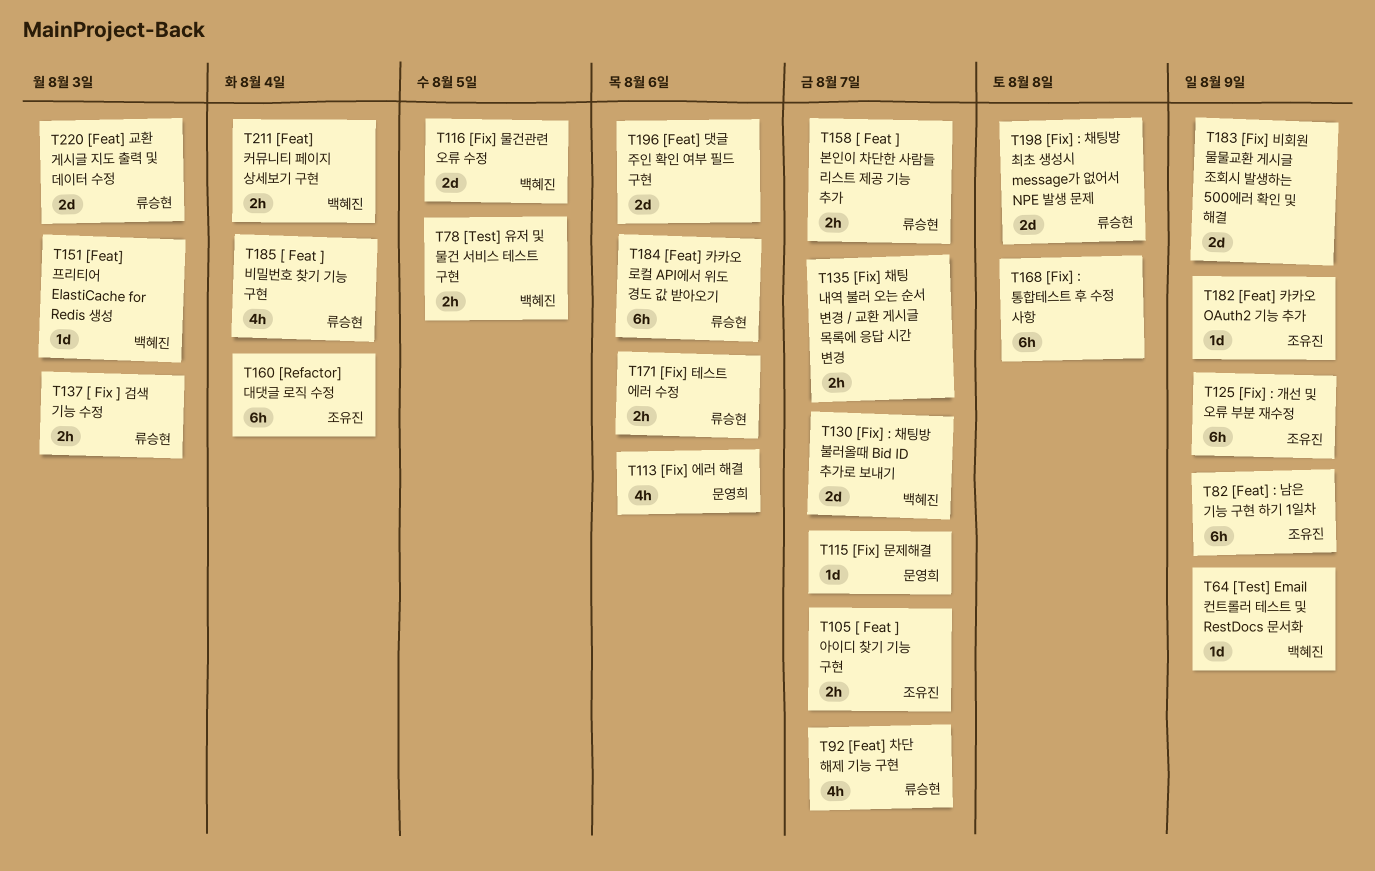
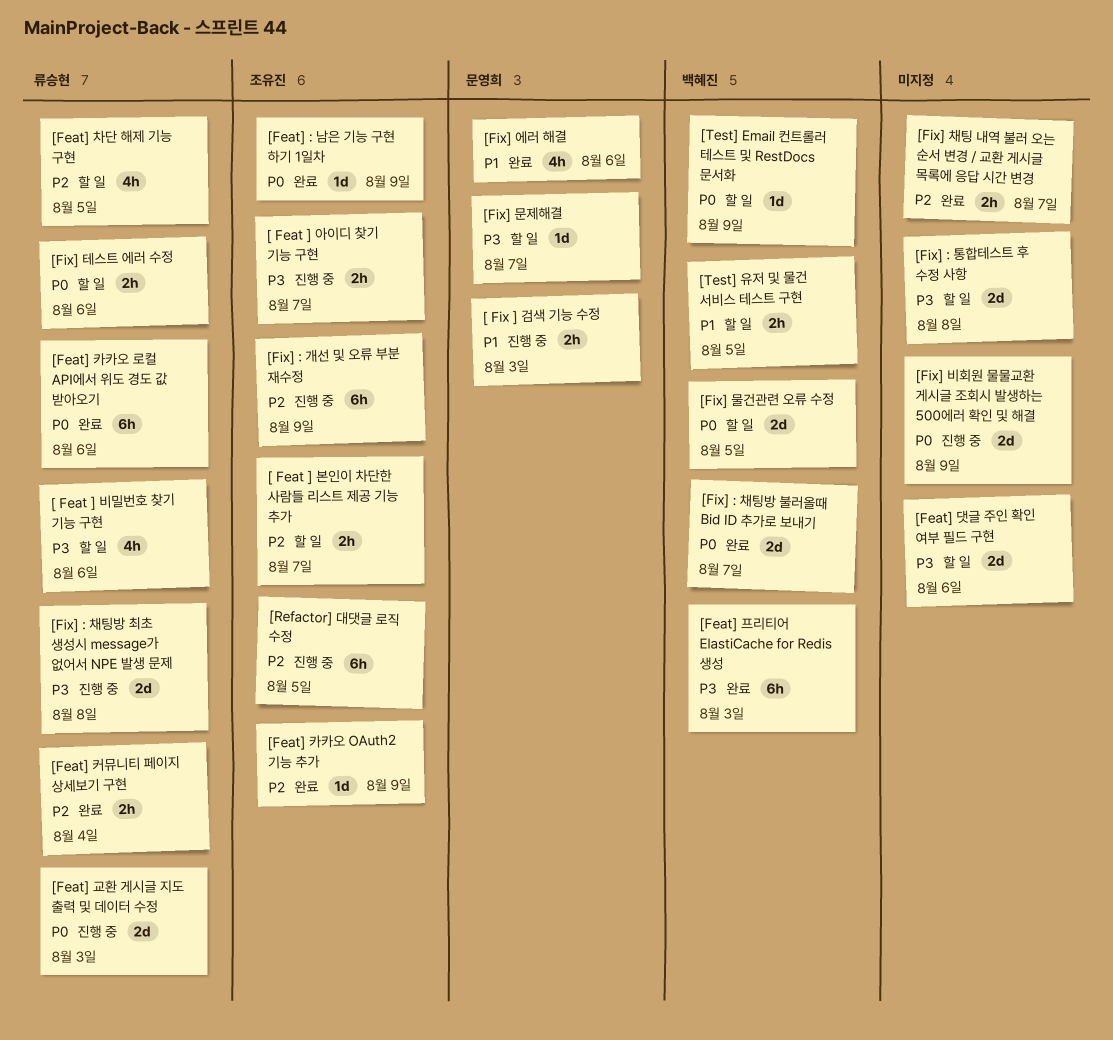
[ Feat ] 본인이 차단한 사람들 리스트 제공 기능 추가, owner: 류승현 -> 조유진
[ Feat ] 비밀번호 찾기 기능 구현, due: Aug 4 -> Aug 6
[ Fix ] 검색 기능 수정, owner: 류승현 -> 문영희
[Feat] : 남은 기능 구현 하기 1일차, estimate: 6h -> 1d
[Feat] 차단 해제 기능 구현, due: Aug 7 -> Aug 5
[Feat] 커뮤니티 페이지 상세보기 구현, owner: 백혜진 -> 류승현
[Feat] 프리티어 ElastiCache for Redis 생성, estimate: 1d -> 6h
[Fix] : 통합테스트 후 수정 사항, estimate: 6h -> 2d
[Refactor] 대댓글 로직 수정, due: Aug 4 -> Aug 5

